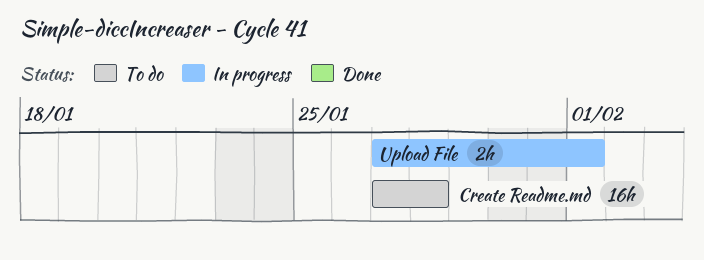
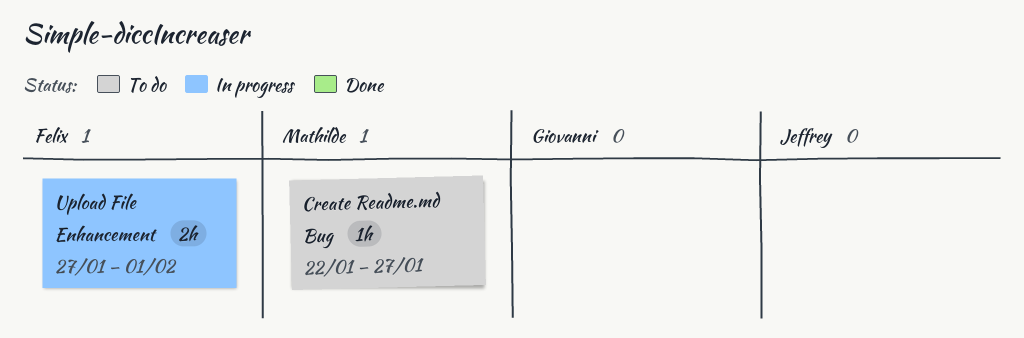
Create Readme.md, estimate: 16h -> 1h
Create Readme.md, start: Jan 27 -> Jan 22
Create Readme.md, due: Jan 28 -> Jan 27

